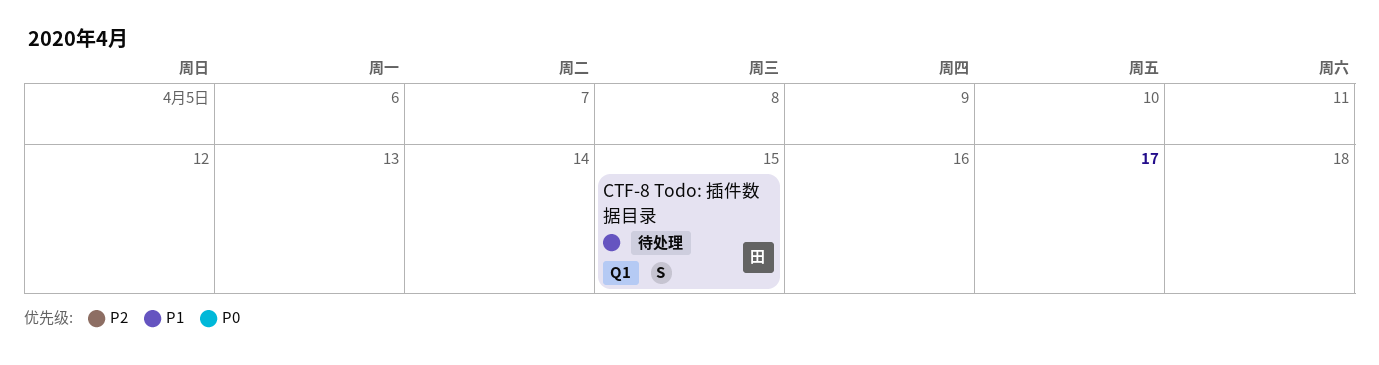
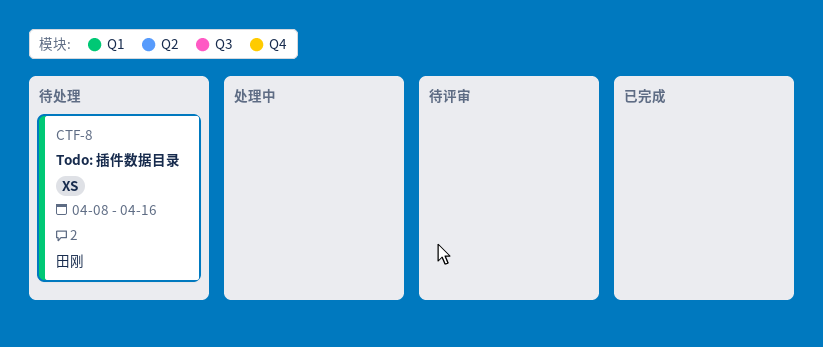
CTF-8, estimate: S -> XS
CTF-8, due: Apr 15 -> Apr 16

